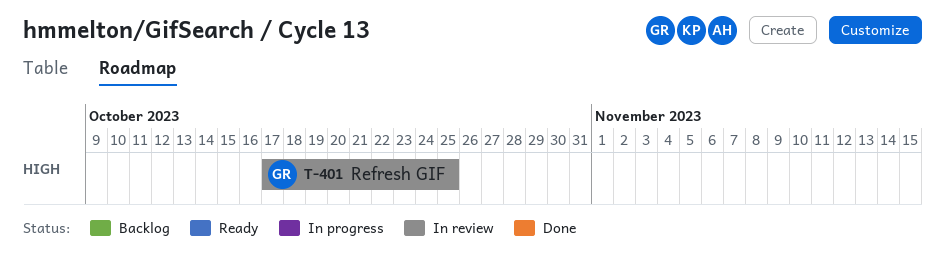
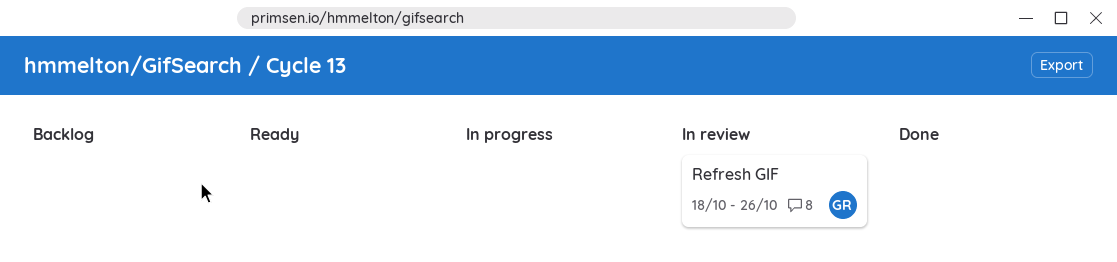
Refresh GIF, start: Oct 17 -> Oct 18
Refresh GIF, due: Oct 25 -> Oct 26

